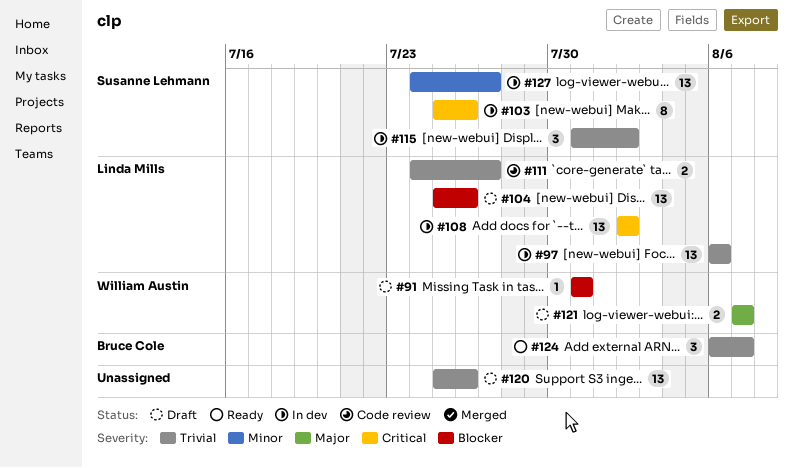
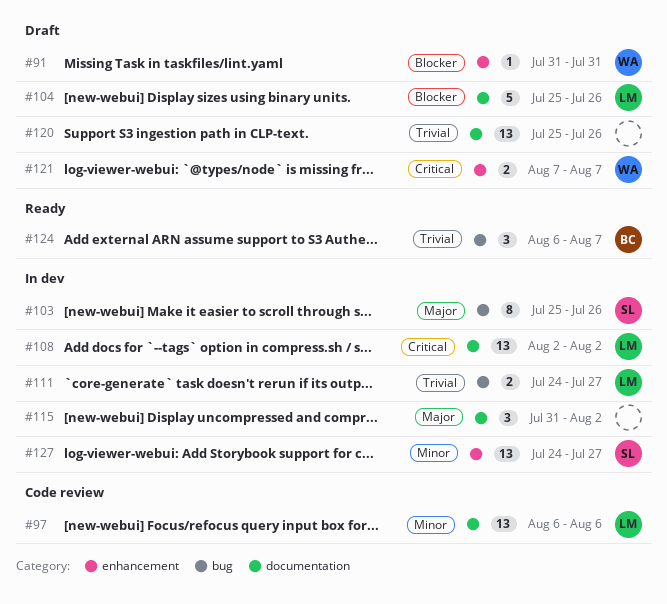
#97, status: In dev -> Code review
#97, priority: Trivial -> Minor
#103, priority: Critical -> Major
#104, estimate: 13 -> 5
#111, status: Code review -> In dev
#115, owner: Susanne Lehmann -> none
#115, priority: Trivial -> Major
#121, priority: Major -> Critical

